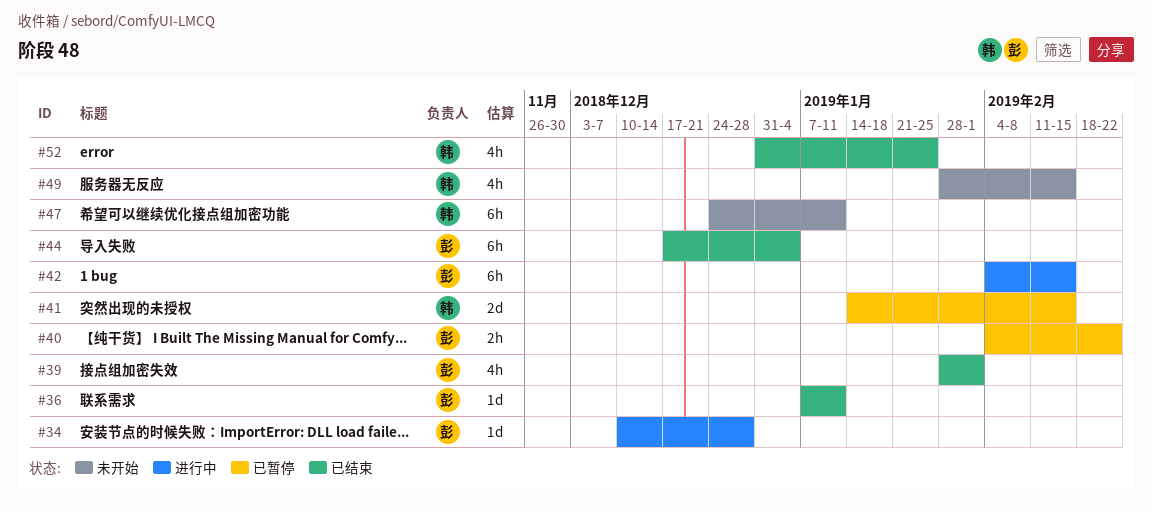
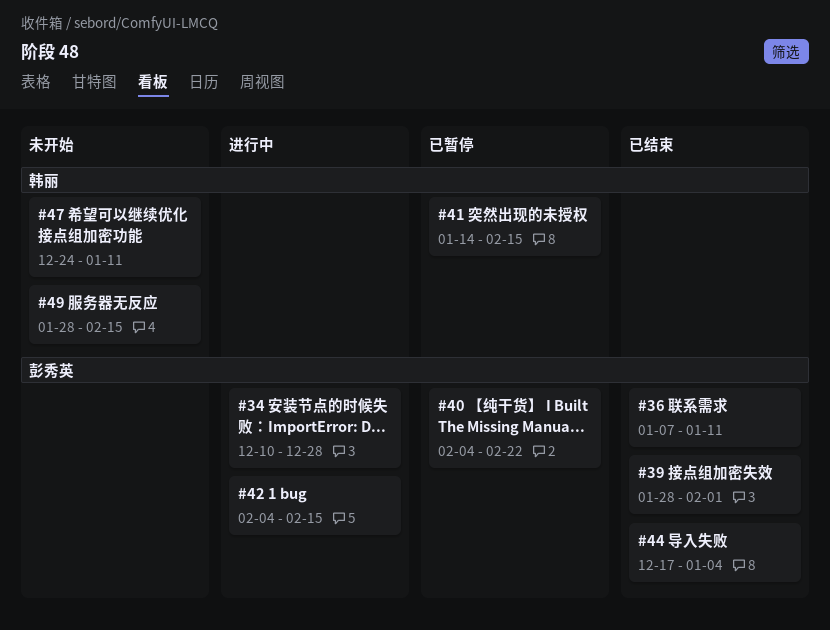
#52: present -> none

